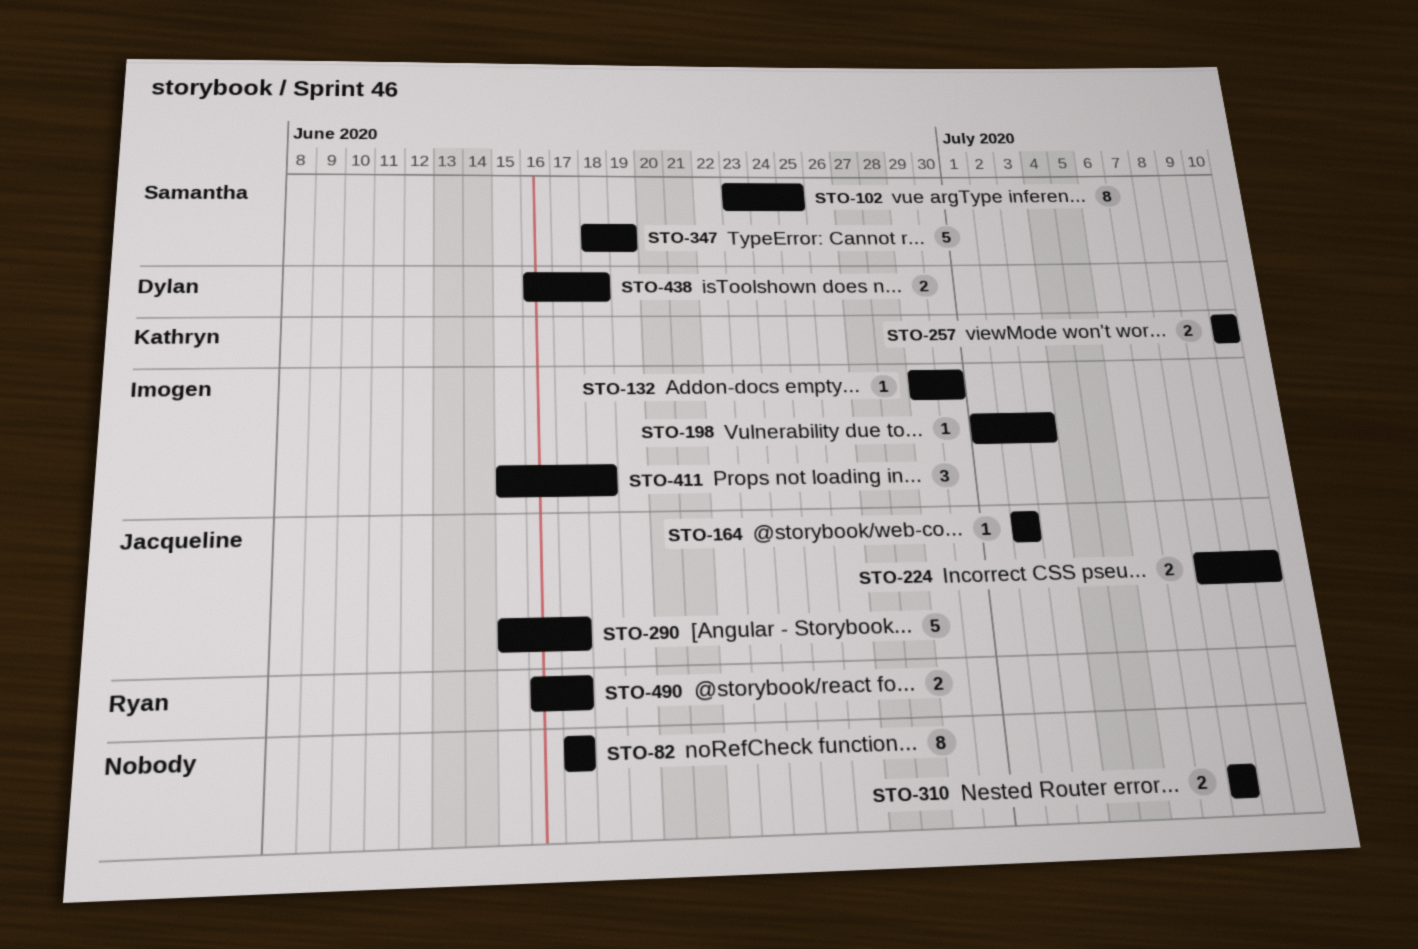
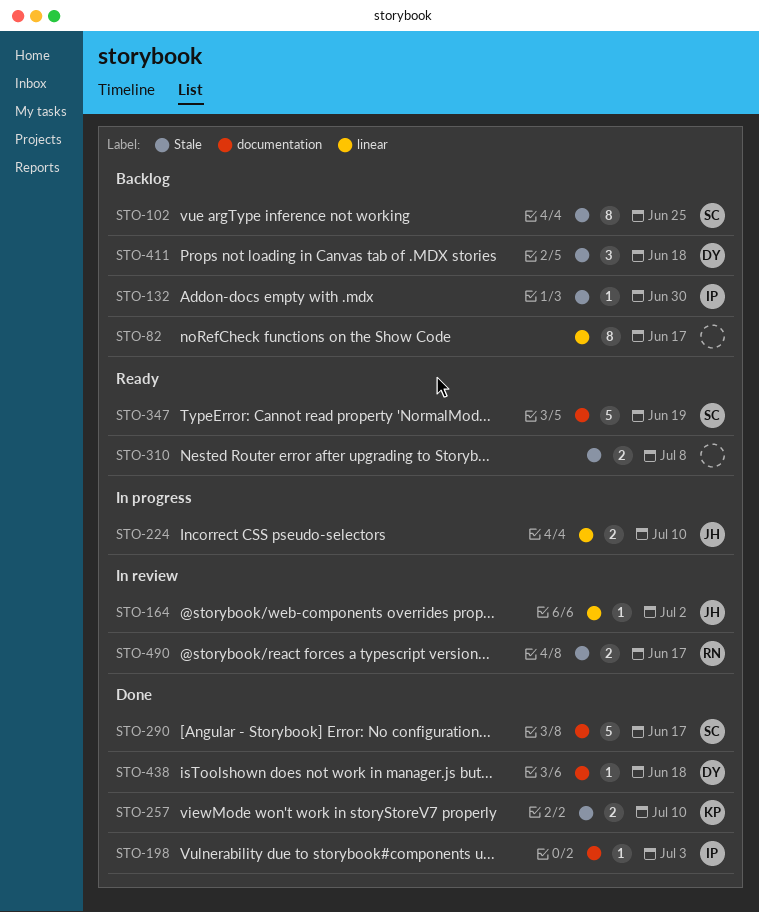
STO-290, owner: Jacqueline -> Samantha
STO-411, owner: Imogen -> Dylan
STO-438, estimate: 2 -> 1

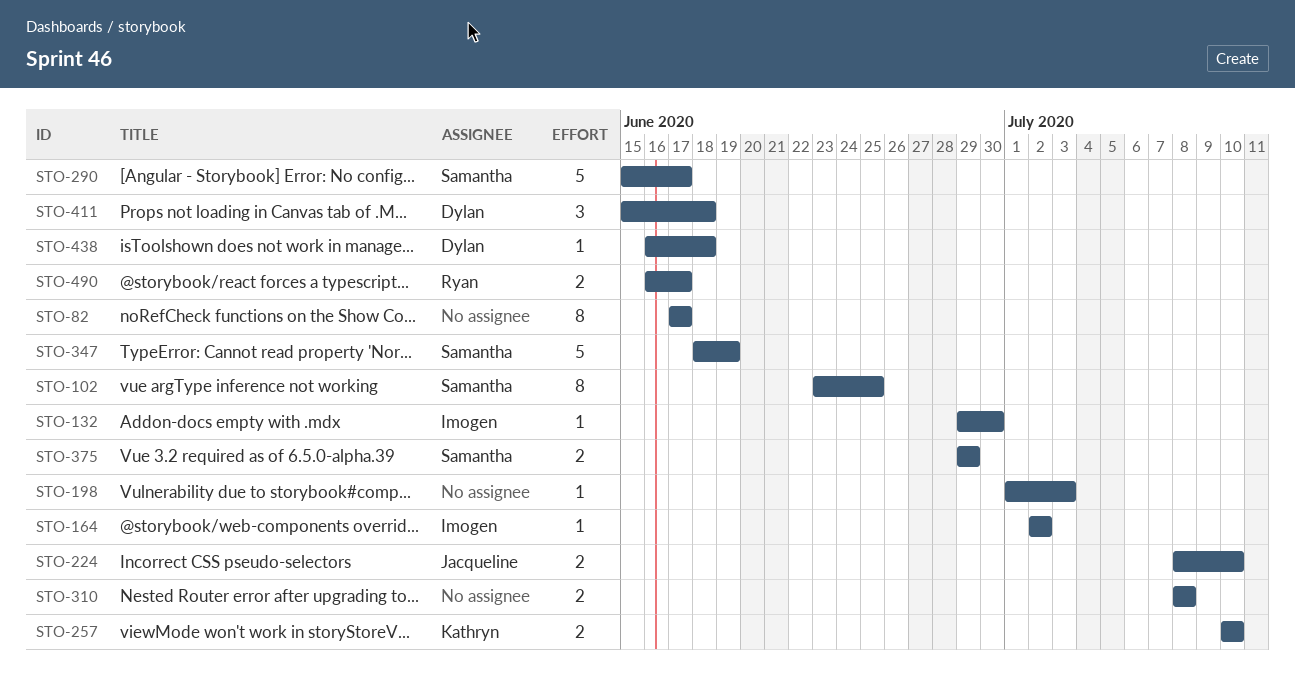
STO-164, owner: Jacqueline -> Imogen
STO-198, owner: Imogen -> none
STO-375: none -> present

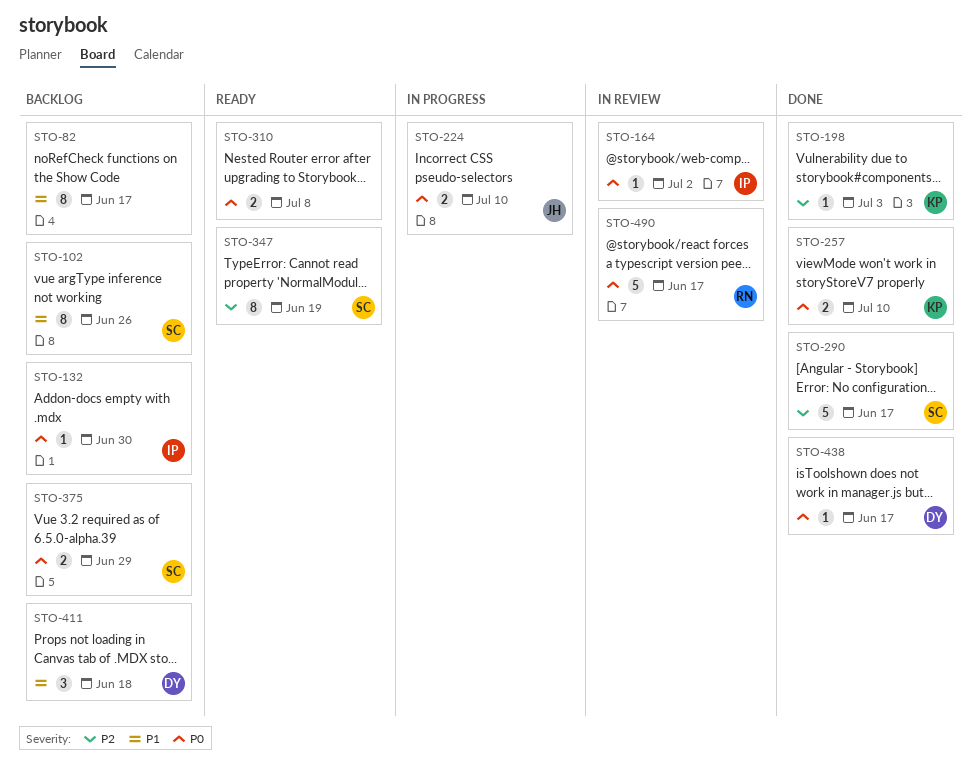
STO-102, due: Jun 25 -> Jun 26
STO-198, owner: none -> Kathryn
STO-347, estimate: 5 -> 8
STO-438, due: Jun 18 -> Jun 17
STO-490, estimate: 2 -> 5

